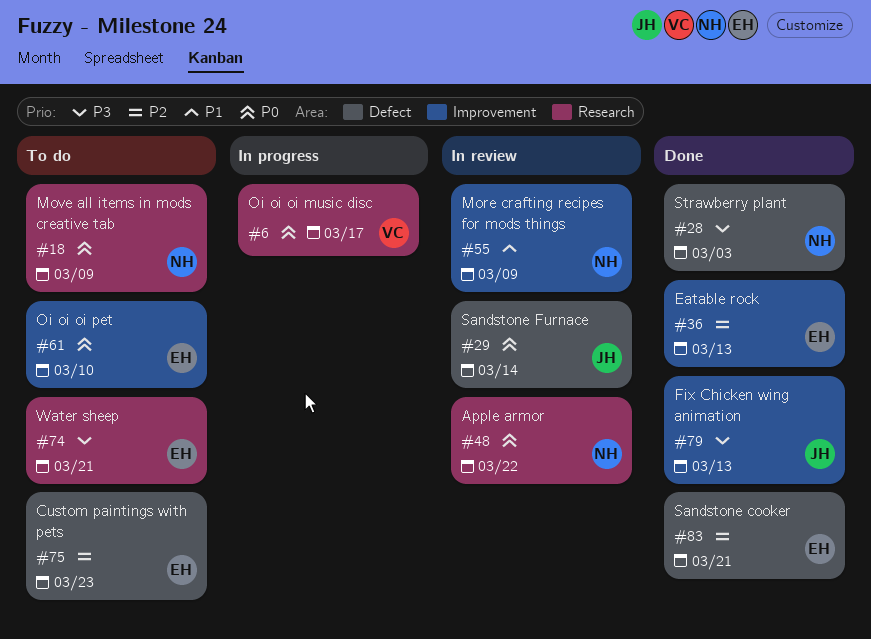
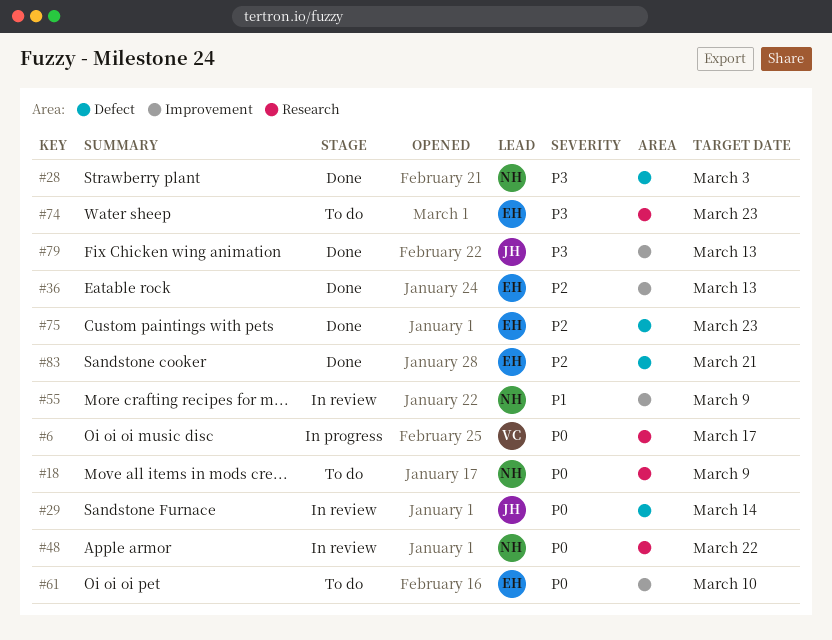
#74, due: Mar 21 -> Mar 23
#75, status: To do -> Done

